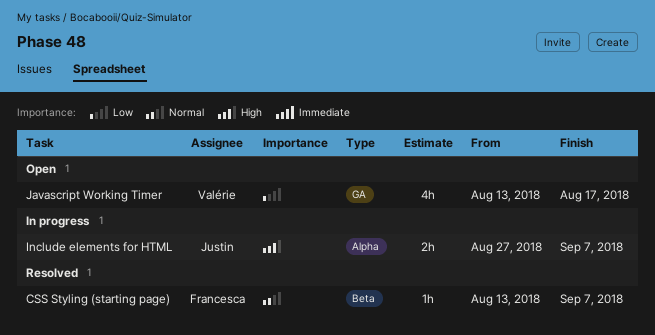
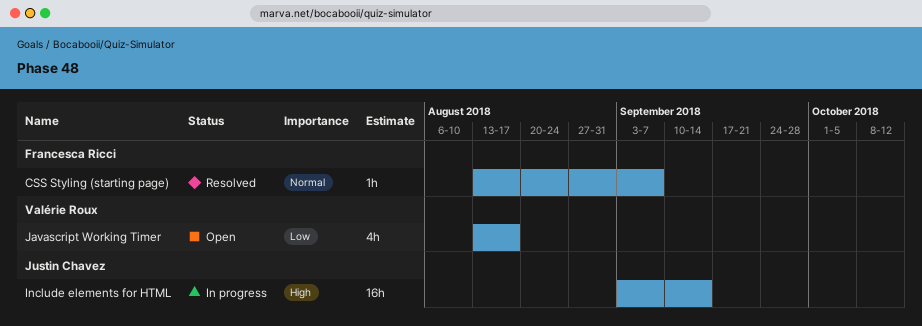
Include elements for HTML, estimate: 2h -> 16h
Include elements for HTML, start: Aug 27 -> Sep 3
Include elements for HTML, due: Sep 7 -> Sep 14

